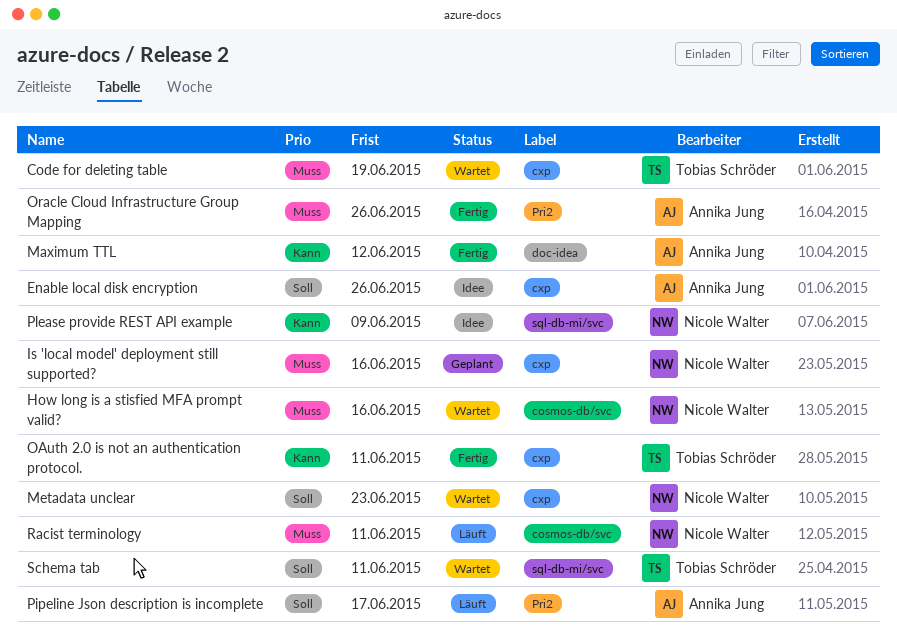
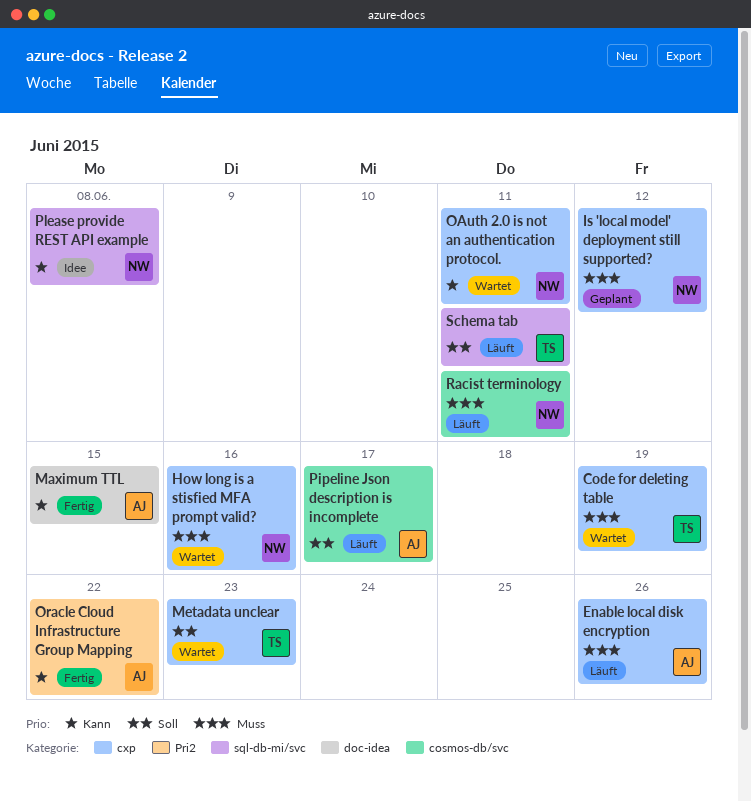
Enable local disk encryption, status: Idee -> Läuft
Enable local disk encryption, priority: Soll -> Muss
How long is a stisfied MFA prompt valid?, label: cosmos-db/svc -> cxp
Is 'local model' deployment still supported?, due: Jun 16 -> Jun 12
Maximum TTL, due: Jun 12 -> Jun 15
Metadata unclear, owner: Nicole Walter -> Tobias Schröder
OAuth 2.0 is not an authentication protocol., status: Fertig -> Wartet
OAuth 2.0 is not an authentication protocol., owner: Tobias Schröder -> Nicole Walter
Oracle Cloud Infrastructure Group Mapping, priority: Muss -> Kann
Oracle Cloud Infrastructure Group Mapping, due: Jun 26 -> Jun 22
Pipeline Json description is incomplete, label: Pri2 -> cosmos-db/svc
Please provide REST API example, due: Jun 9 -> Jun 8
Schema tab, status: Wartet -> Läuft

